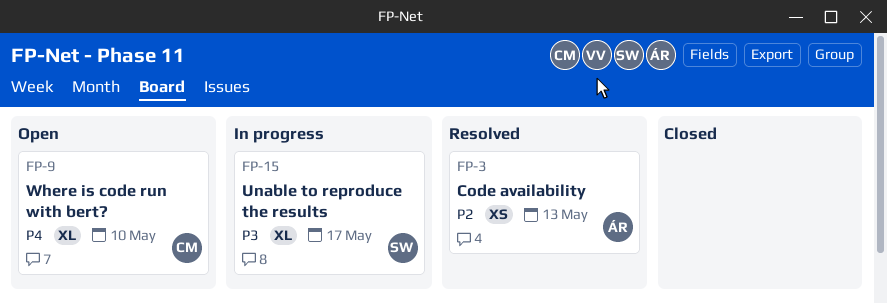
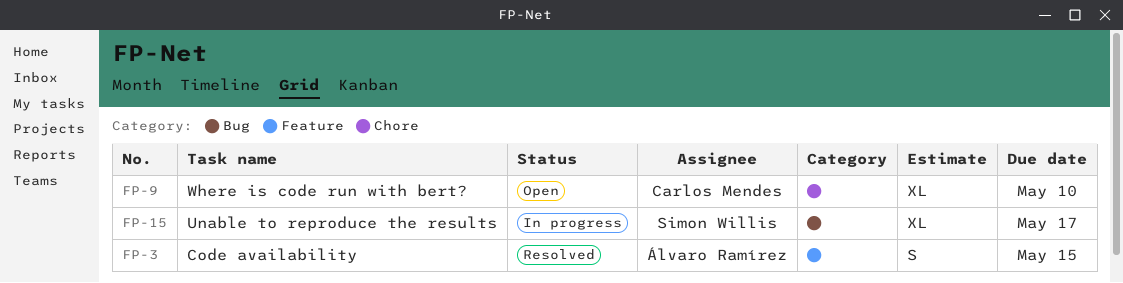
FP-3, estimate: XS -> S
FP-3, due: May 13 -> May 15

